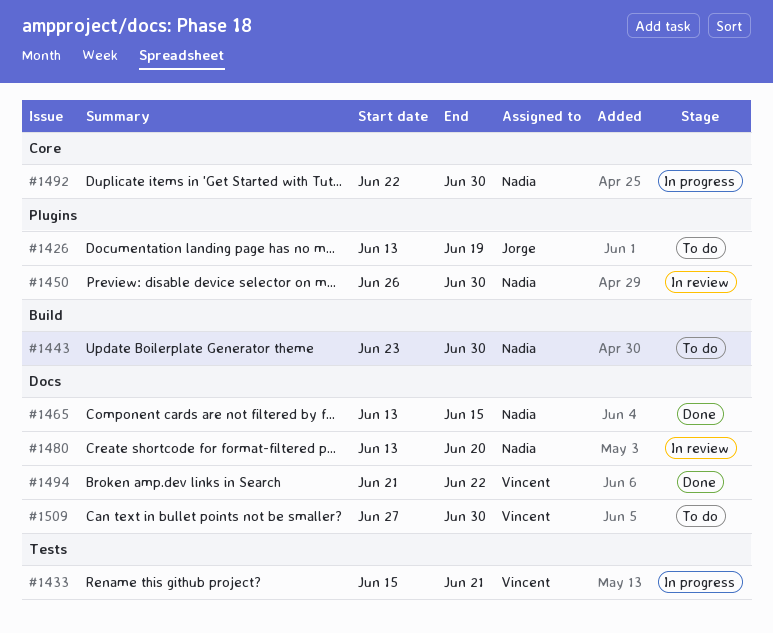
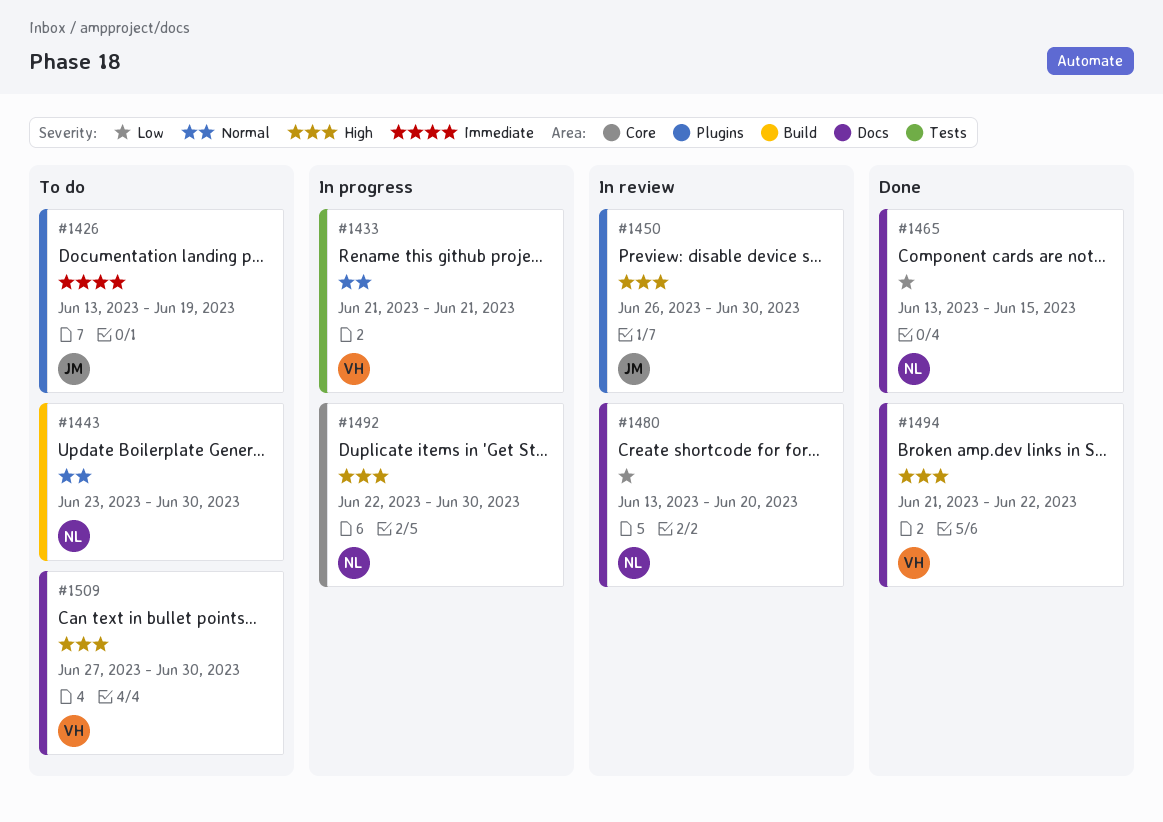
#1433, start: Jun 15 -> Jun 21
#1450, owner: Nadia -> Jorge

